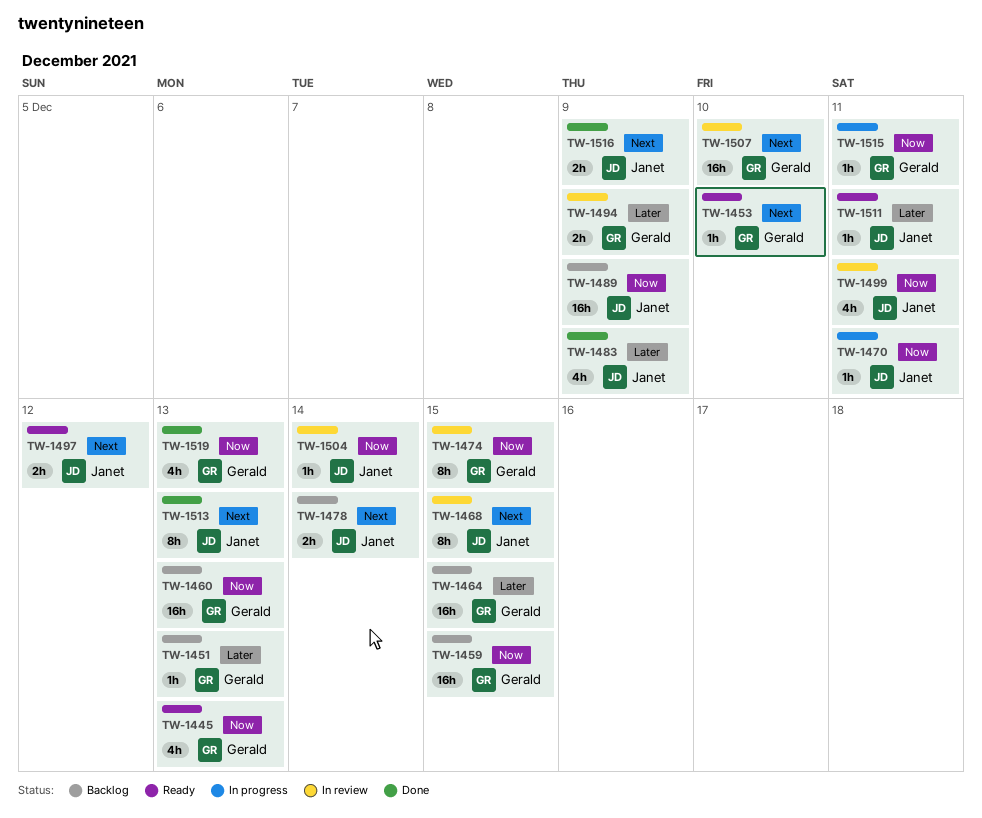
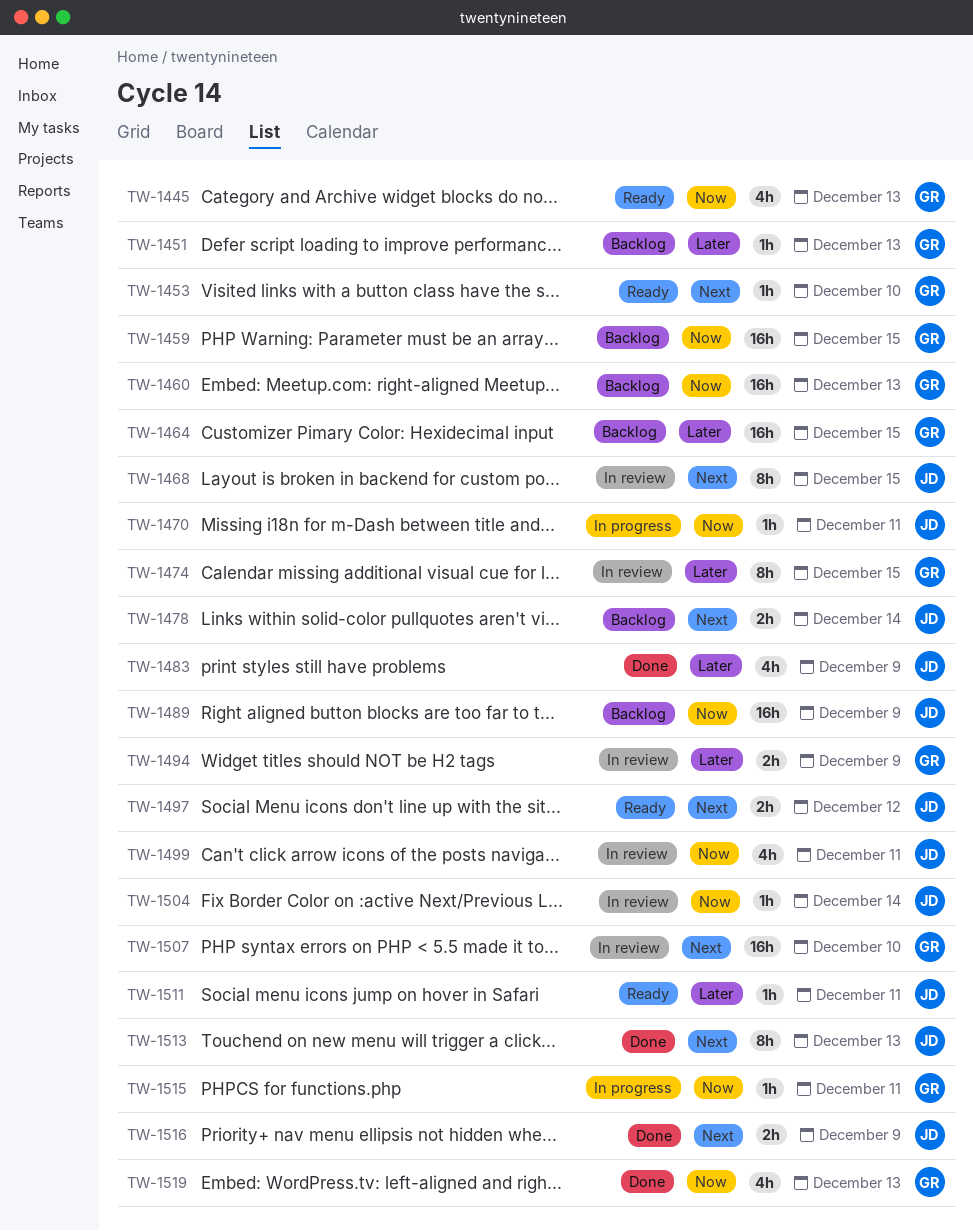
TW-1474, priority: Now -> Later

